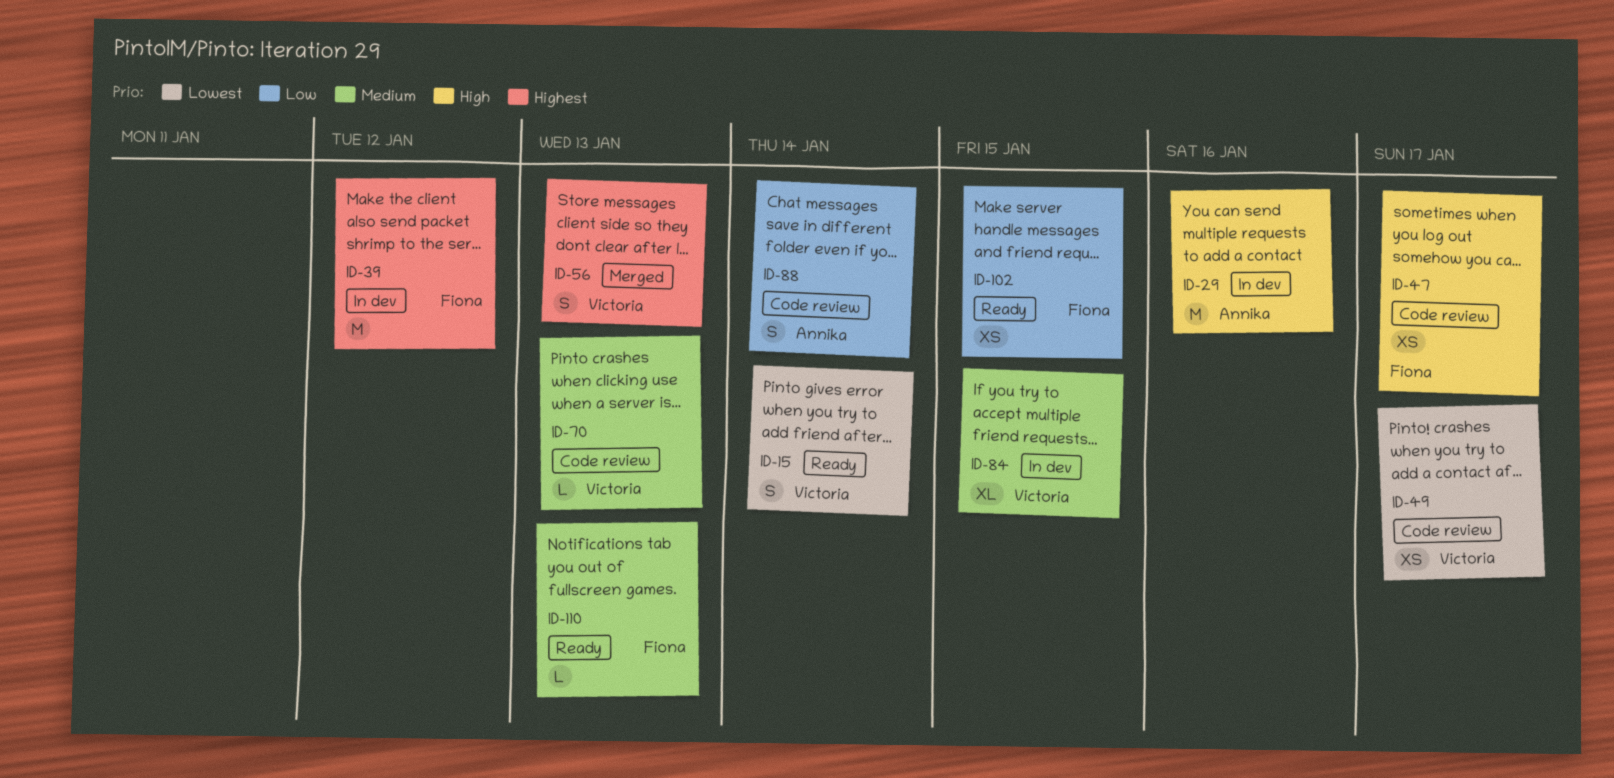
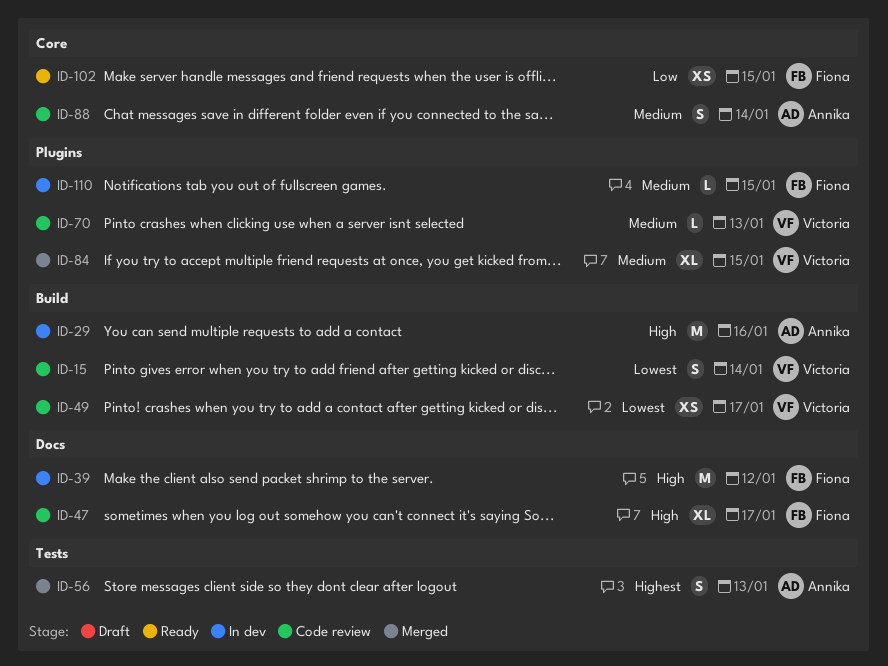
ID-15, status: Ready -> Code review
ID-39, priority: Highest -> High
ID-47, estimate: XS -> XL
ID-56, owner: Victoria -> Annika
ID-84, status: In dev -> Merged
ID-88, priority: Low -> Medium
ID-110, status: Ready -> In dev
ID-110, due: Jan 13 -> Jan 15

